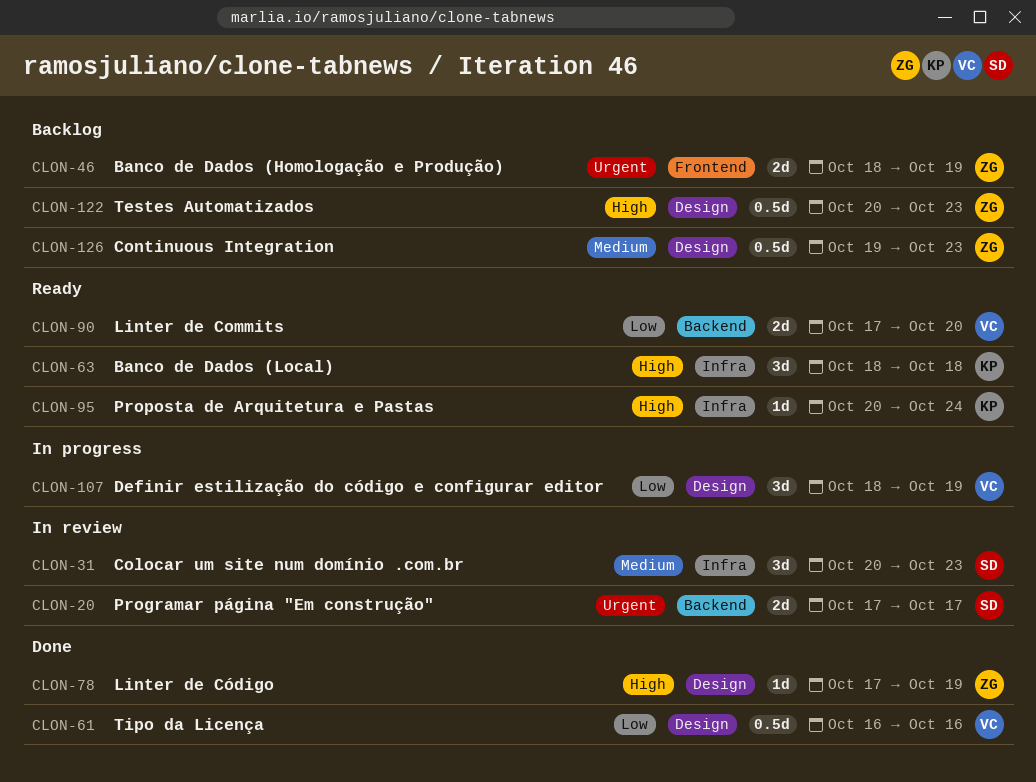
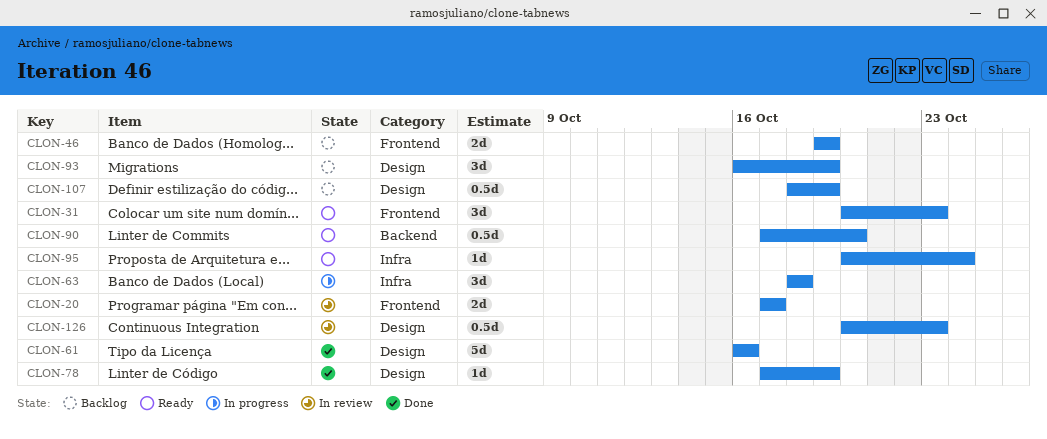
CLON-20, label: Backend -> Frontend
CLON-31, status: In review -> Ready
CLON-31, label: Infra -> Frontend
CLON-46, start: Oct 18 -> Oct 19
CLON-61, estimate: 0.5d -> 5d
CLON-63, status: Ready -> In progress
CLON-90, estimate: 2d -> 0.5d
CLON-93: none -> present
CLON-107, status: In progress -> Backlog
CLON-107, estimate: 3d -> 0.5d
CLON-122: present -> none
CLON-126, status: Backlog -> In review
CLON-126, start: Oct 19 -> Oct 20

